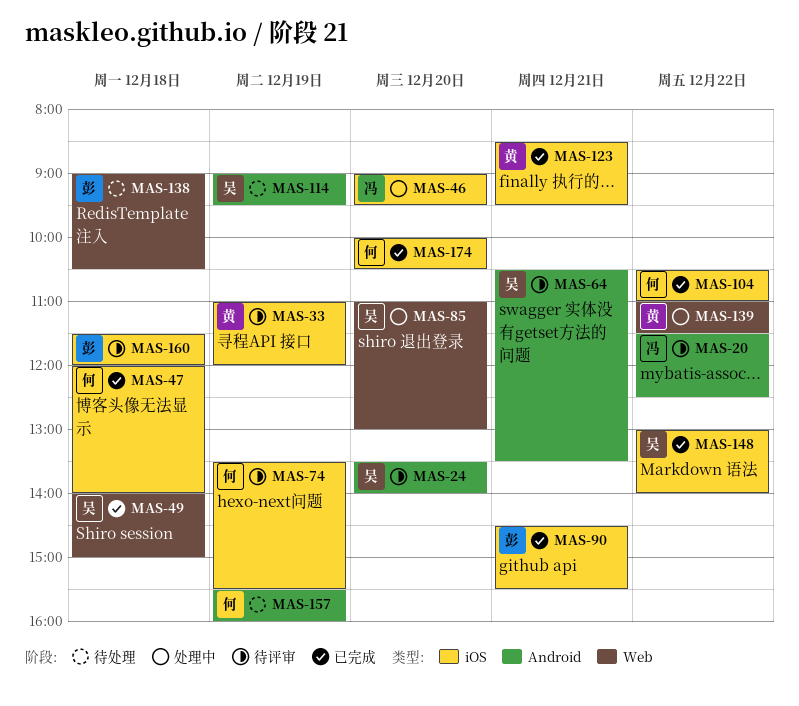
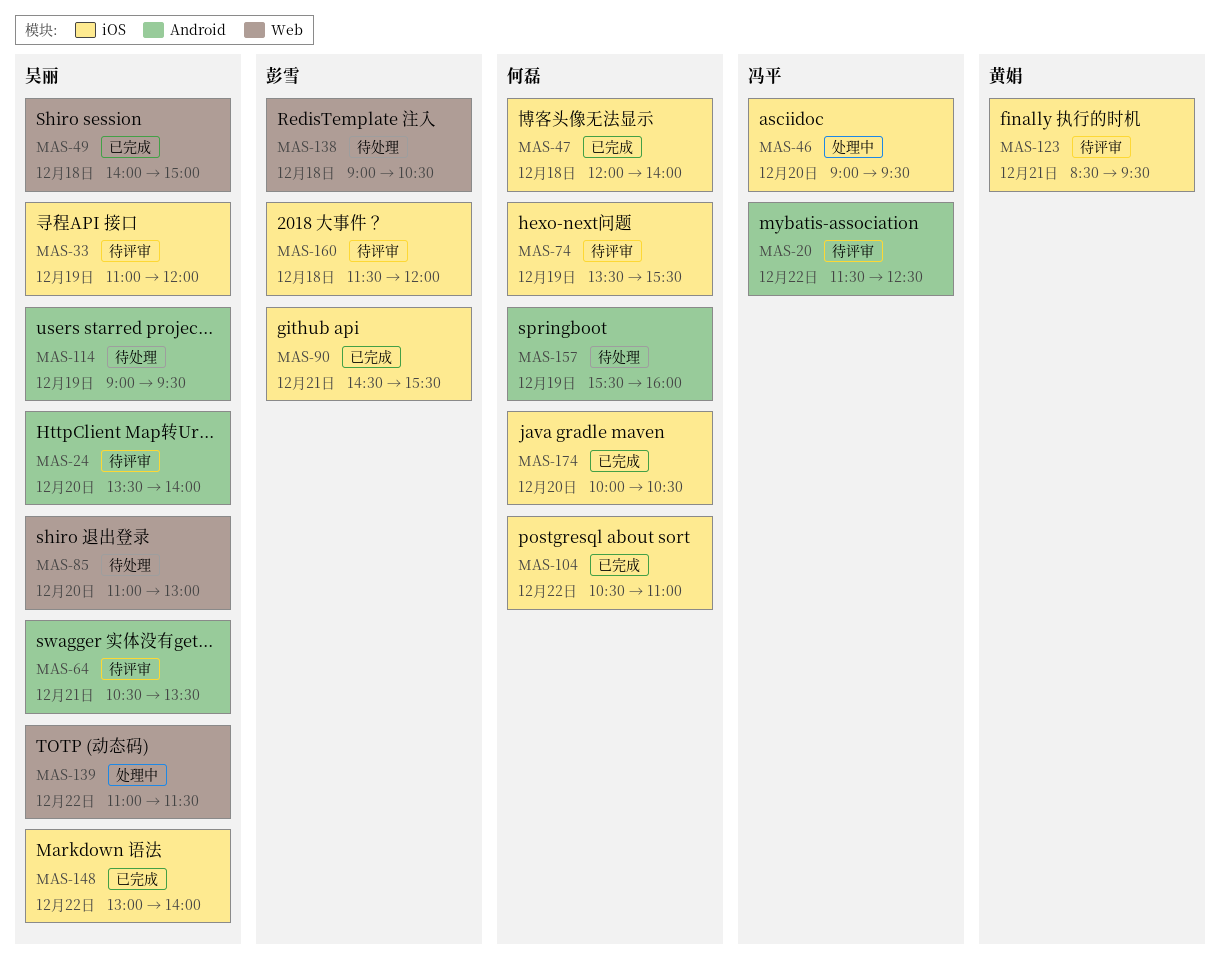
MAS-33, owner: 黄娟 -> 吴丽
MAS-85, status: 处理中 -> 待处理
MAS-123, status: 已完成 -> 待评审
MAS-139, owner: 黄娟 -> 吴丽

